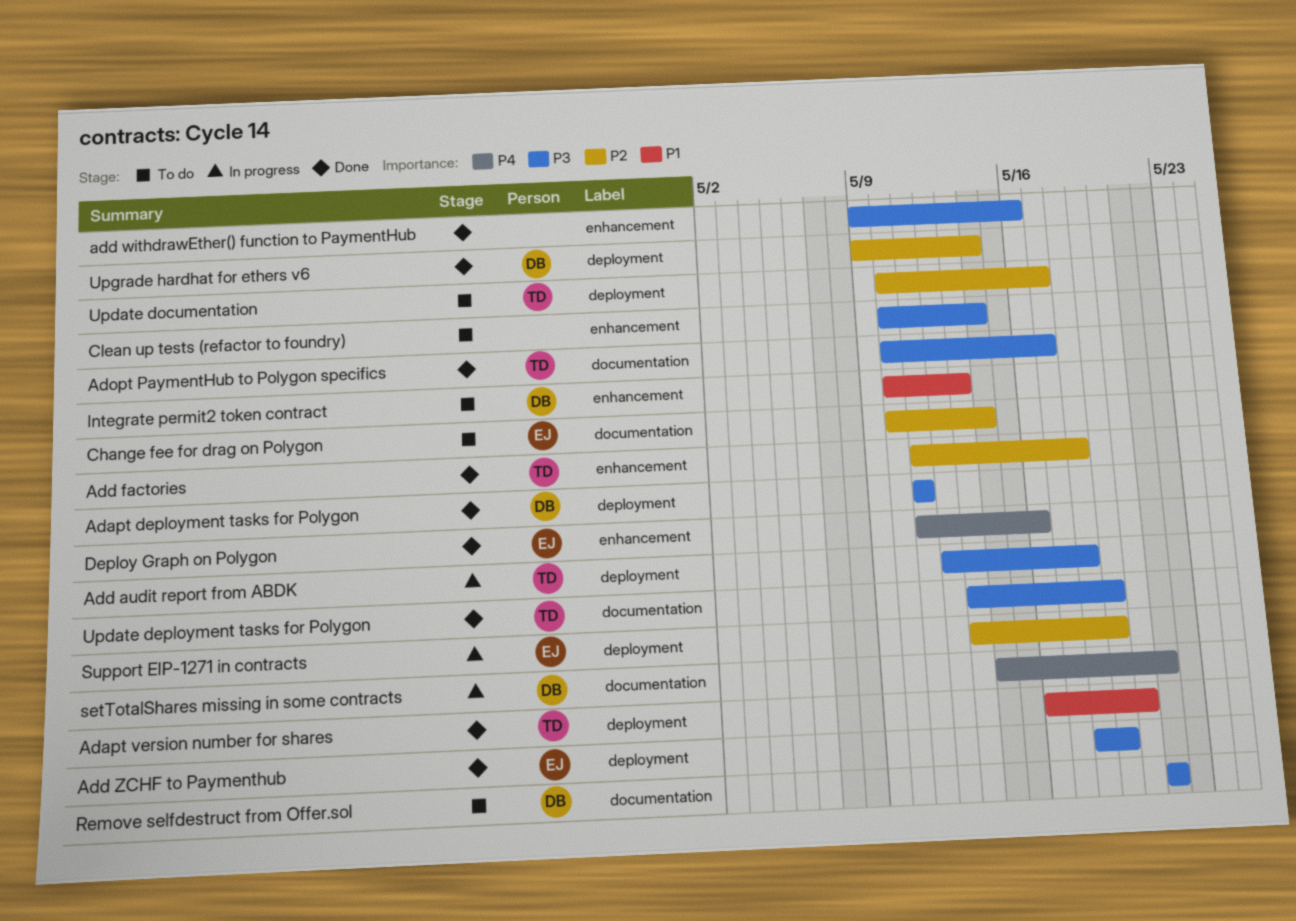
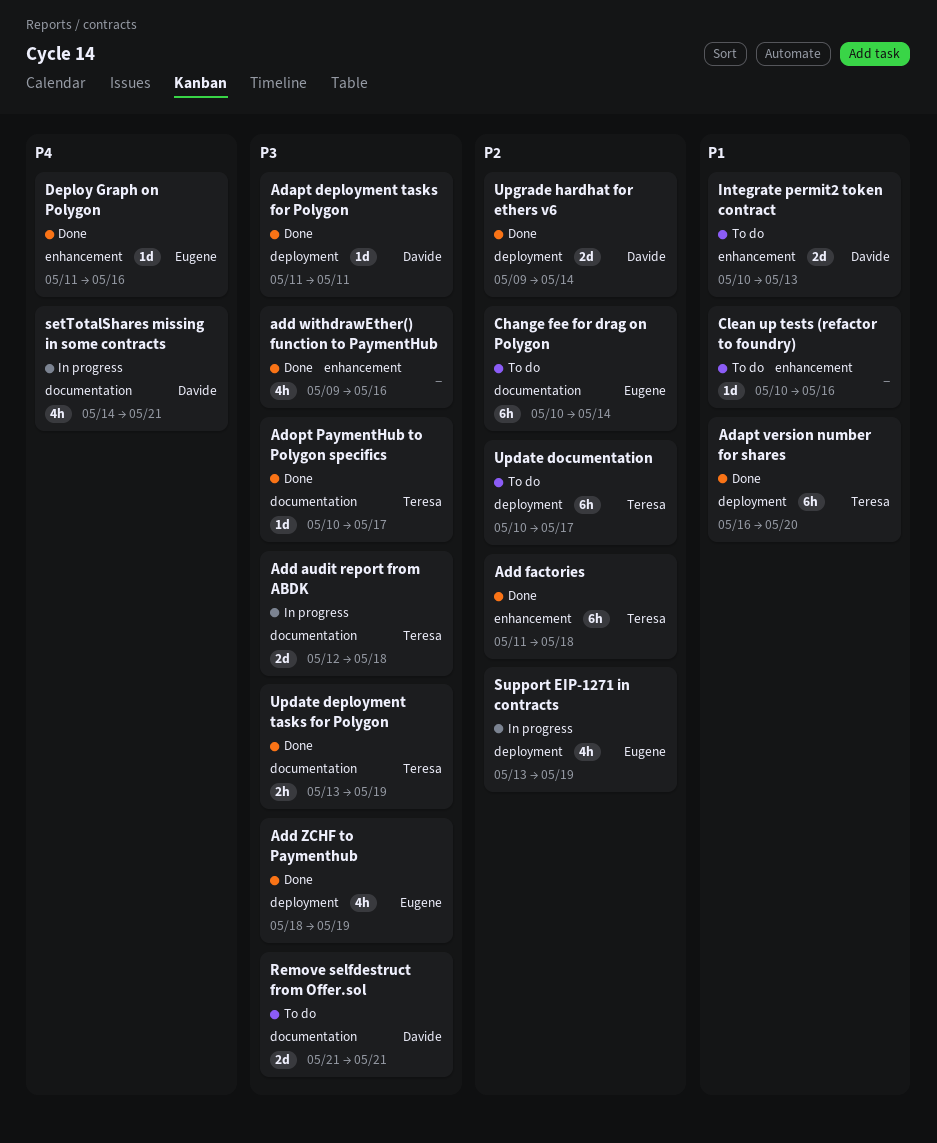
Add audit report from ABDK, label: deployment -> documentation
Clean up tests (refactor to foundry), priority: P3 -> P1
Clean up tests (refactor to foundry), due: May 14 -> May 16

